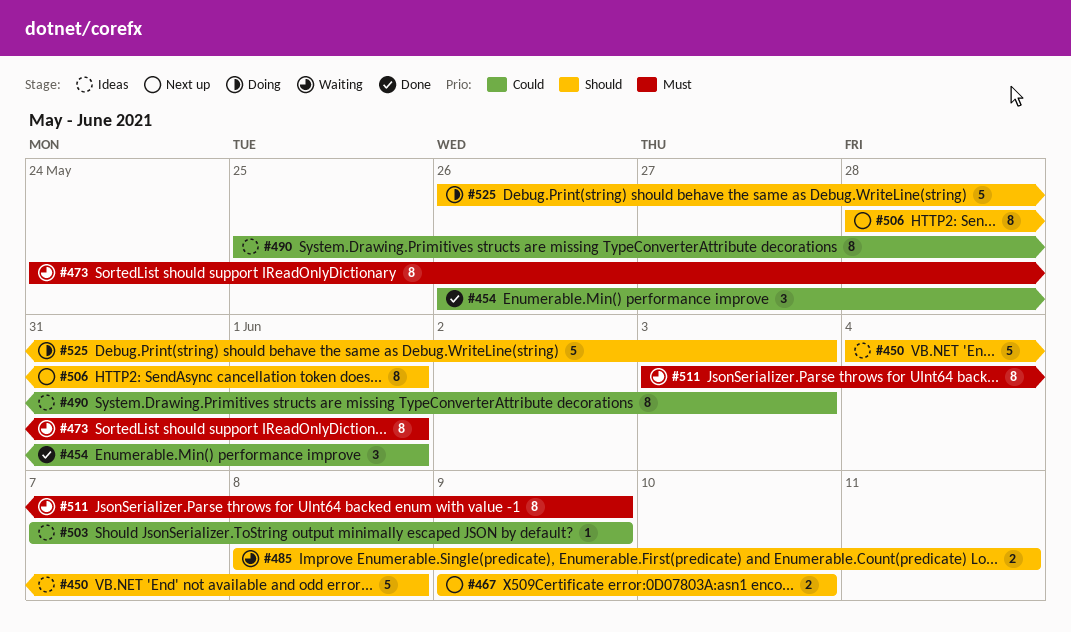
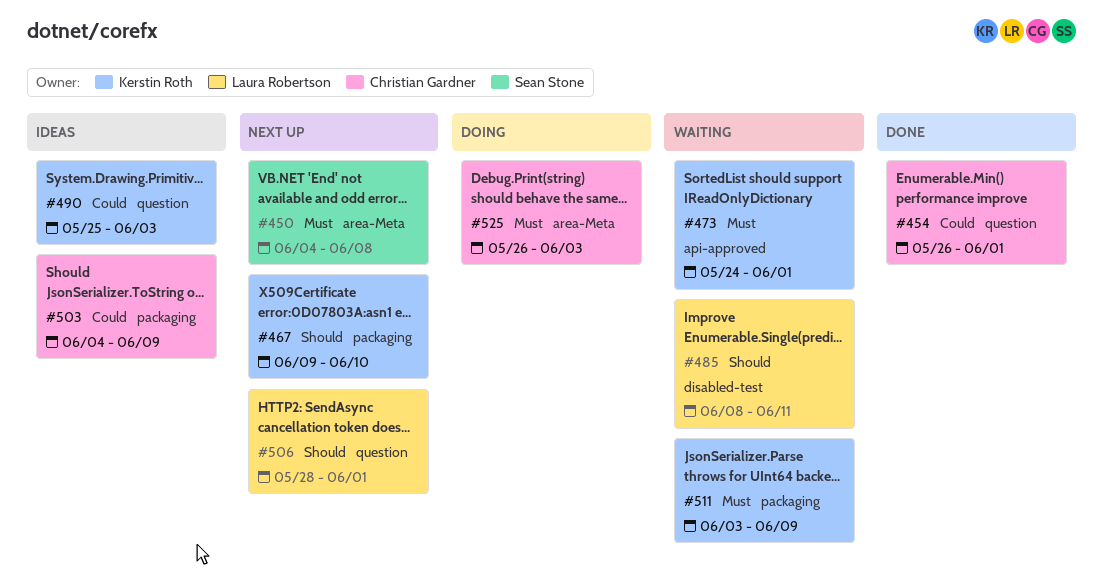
#450, status: Ideas -> Next up
#450, priority: Should -> Must
#503, start: Jun 7 -> Jun 4
#525, priority: Should -> Must

